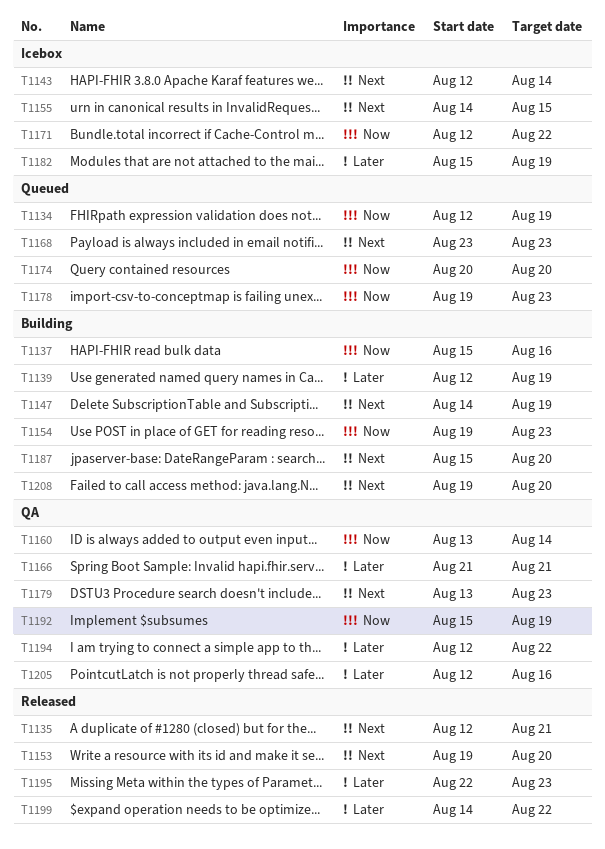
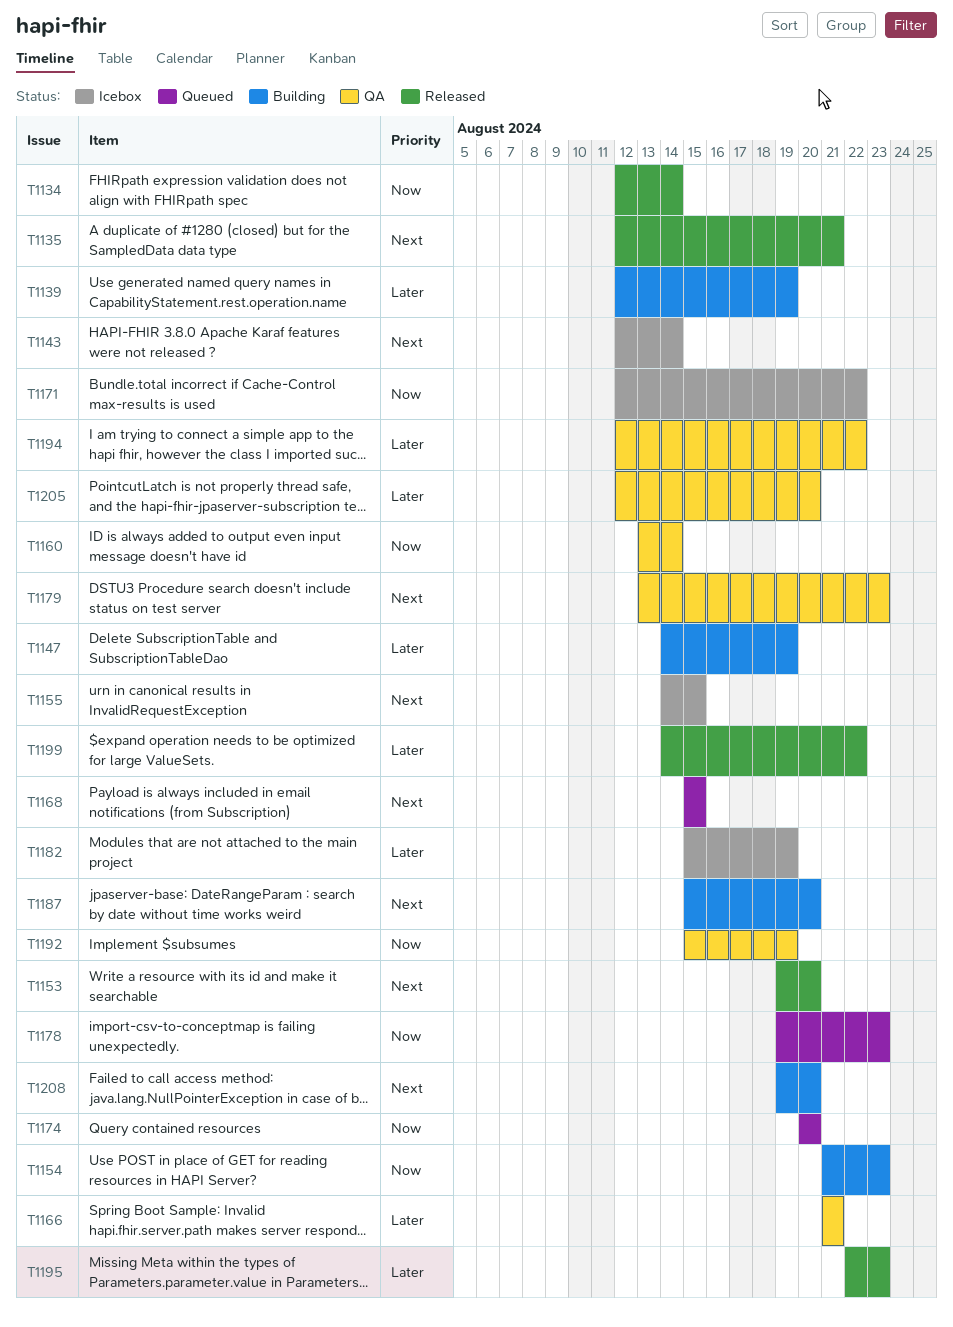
T1134, status: Queued -> Released
T1134, due: Aug 19 -> Aug 14
T1137: present -> none
T1147, priority: Next -> Later
T1154, start: Aug 19 -> Aug 21
T1168, start: Aug 23 -> Aug 15
T1168, due: Aug 23 -> Aug 15
T1205, due: Aug 16 -> Aug 20

